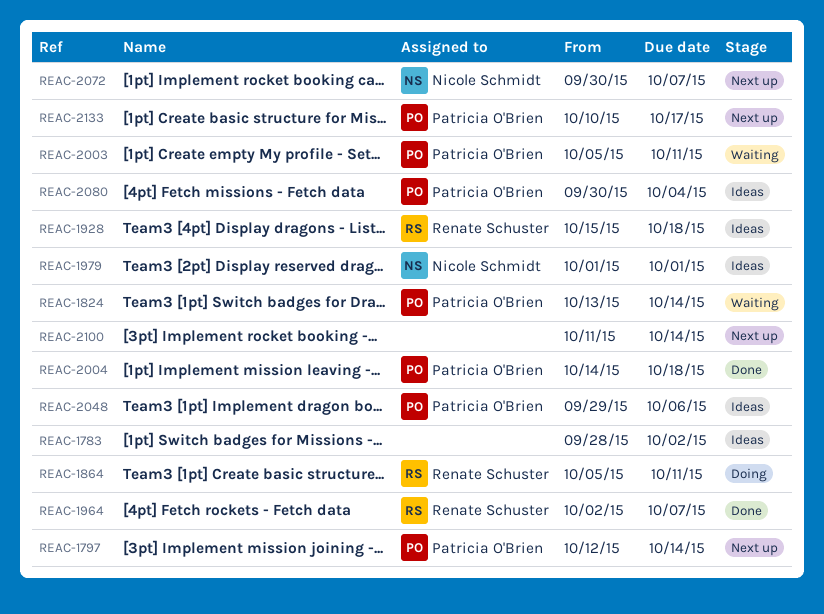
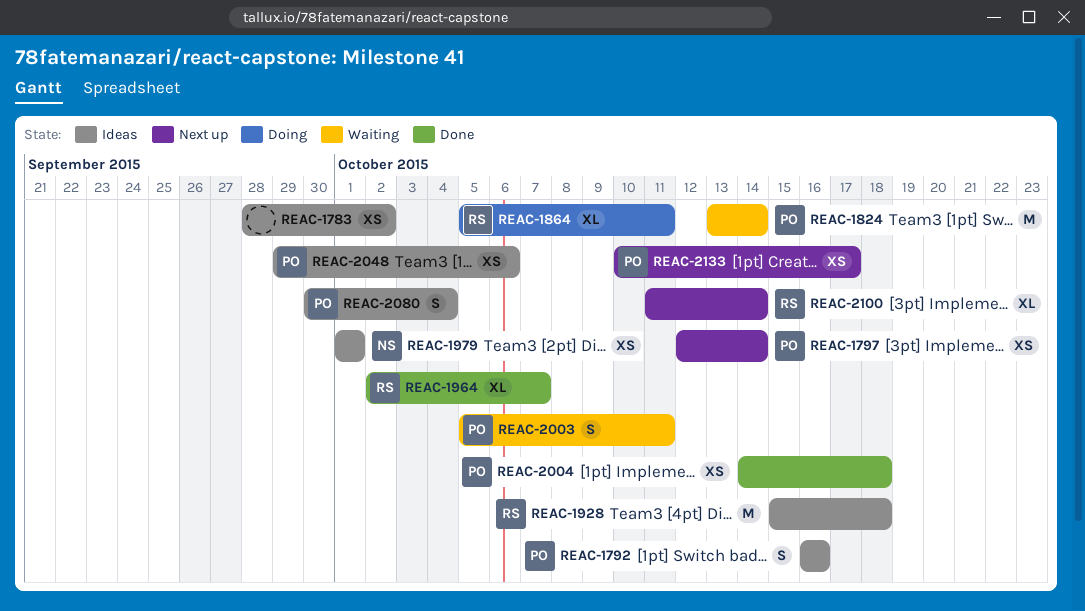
REAC-1792: none -> present
REAC-2072: present -> none
REAC-2100, owner: none -> Renate Schuster

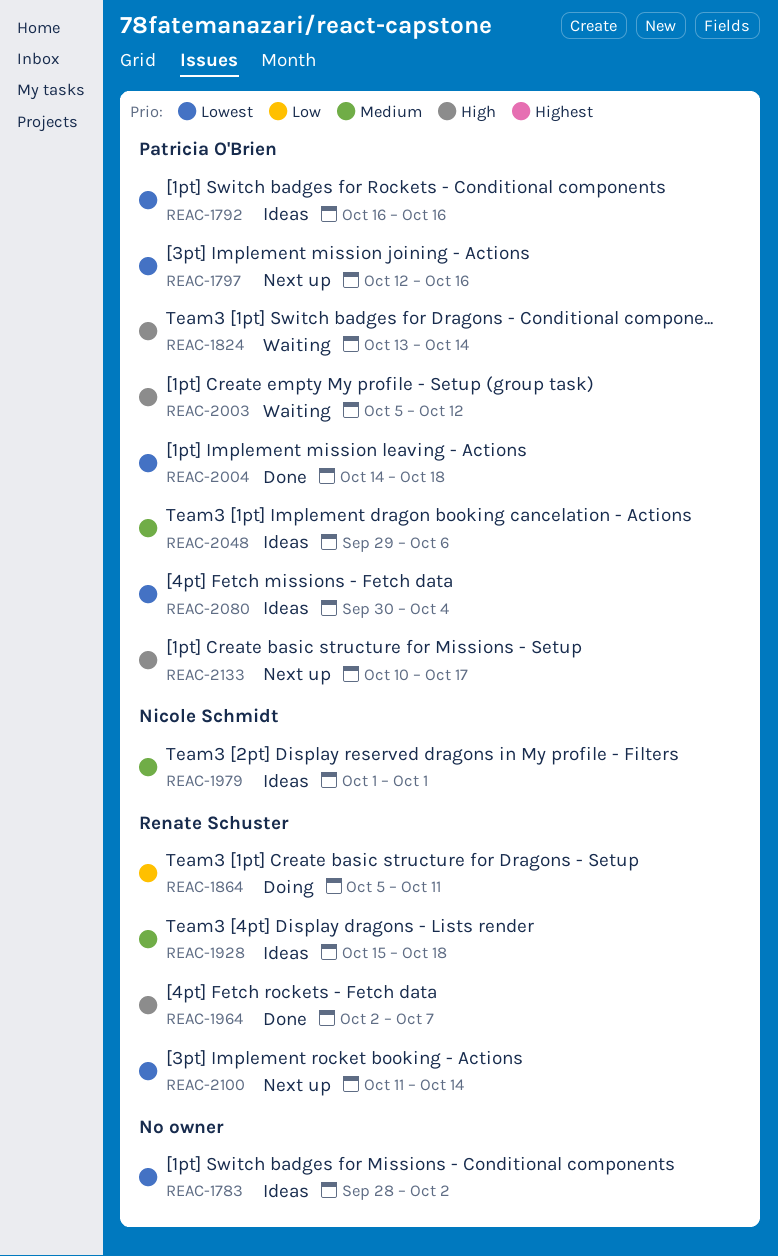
REAC-1797, due: Oct 14 -> Oct 16
REAC-2003, due: Oct 11 -> Oct 12

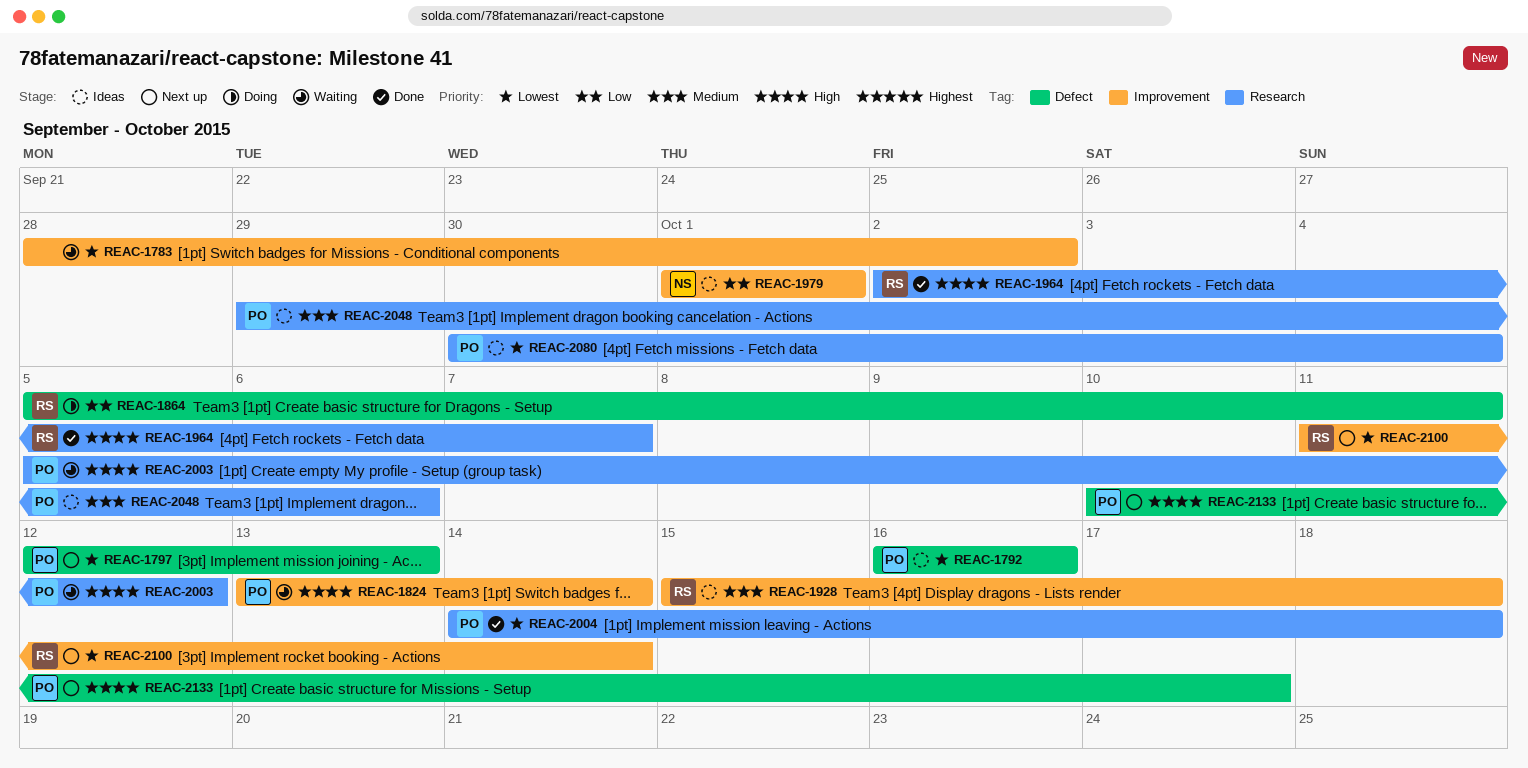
REAC-1783, status: Ideas -> Waiting
REAC-1797, due: Oct 16 -> Oct 13
REAC-1979, priority: Medium -> Low

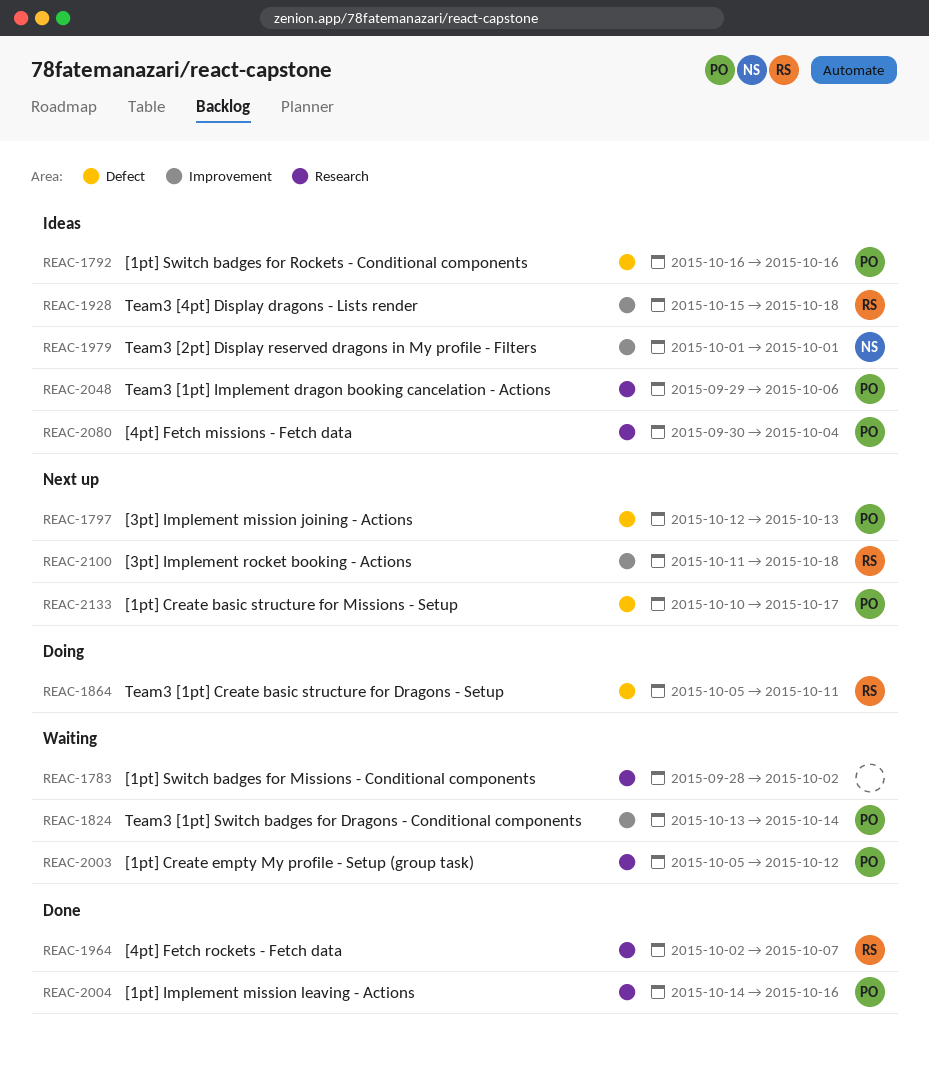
REAC-1783, label: Improvement -> Research
REAC-2004, due: Oct 18 -> Oct 16
REAC-2100, due: Oct 14 -> Oct 18

